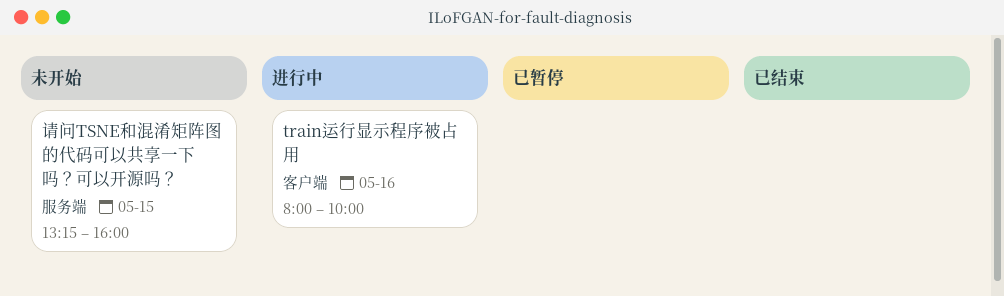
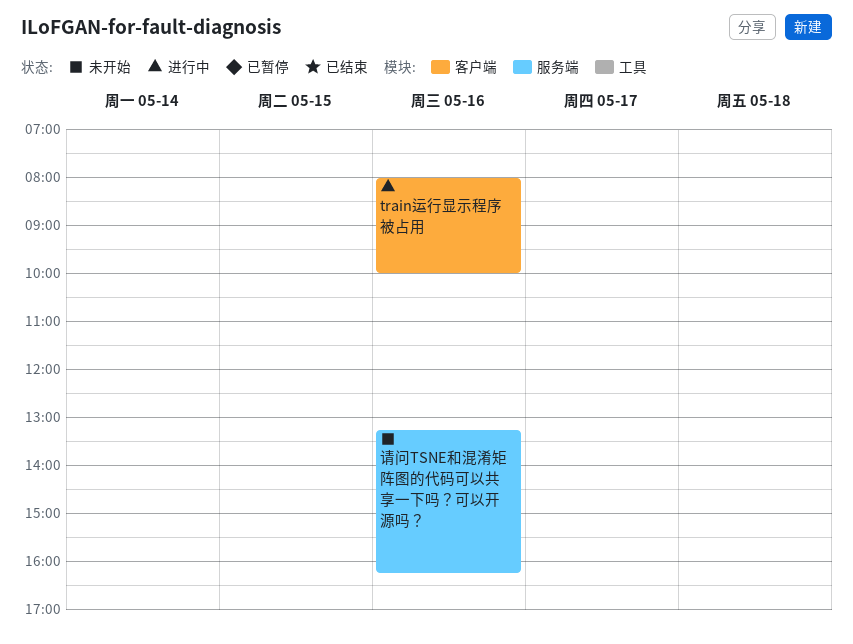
请问TSNE和混淆矩阵图的代码可以共享一下吗？可以开源吗？, day: May 15 -> May 16
请问TSNE和混淆矩阵图的代码可以共享一下吗？可以开源吗？, ends: 16:00 -> 16:15

